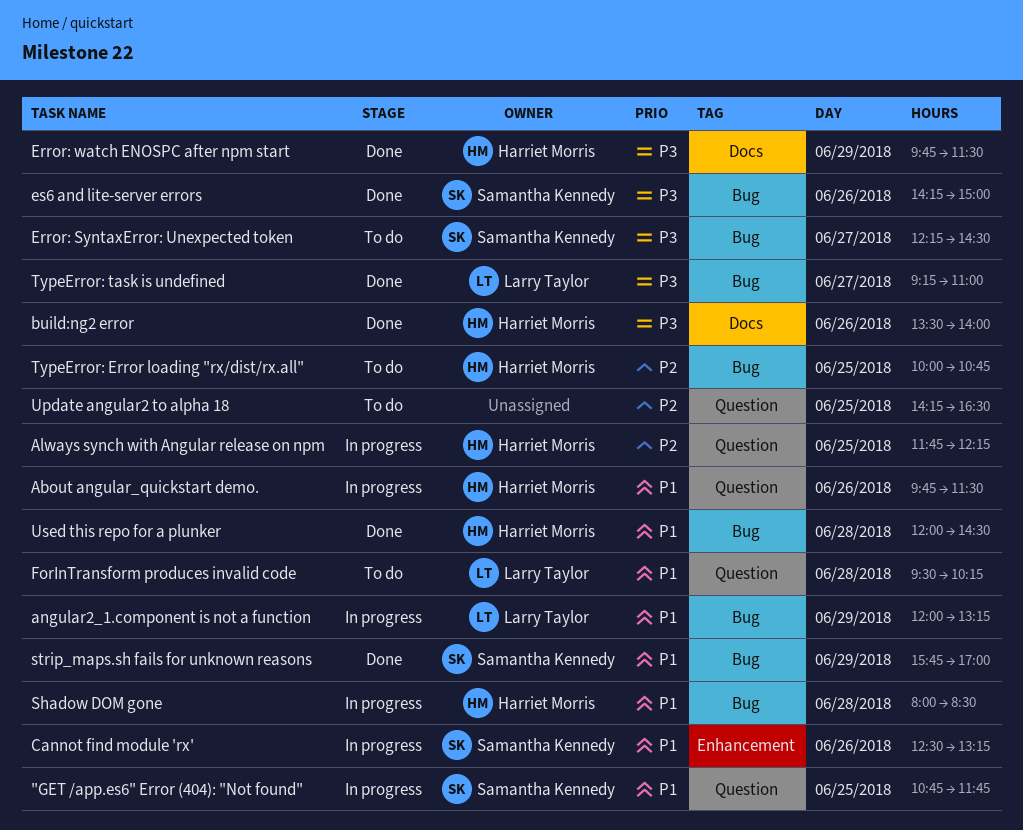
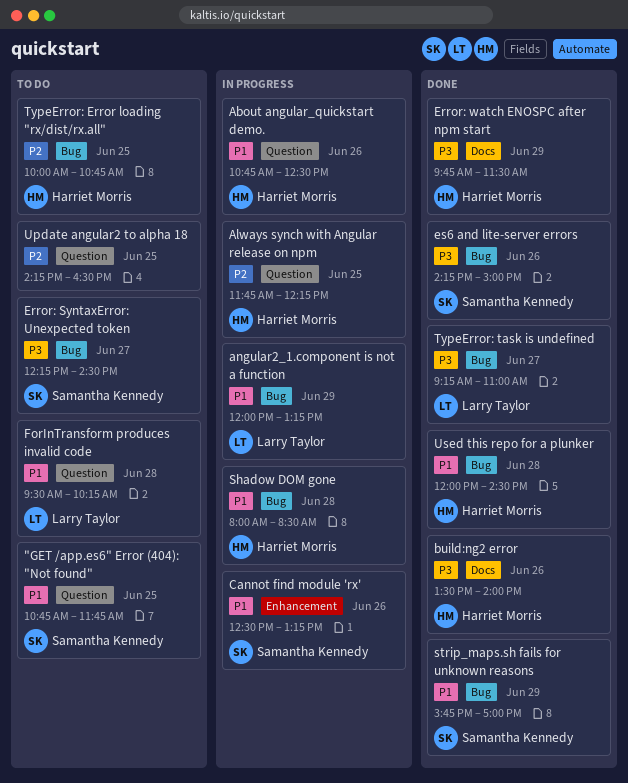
"GET /app.es6" Error (404): "Not found", status: In progress -> To do
About angular_quickstart demo., begins: 09:45 -> 10:45
About angular_quickstart demo., ends: 11:30 -> 12:30

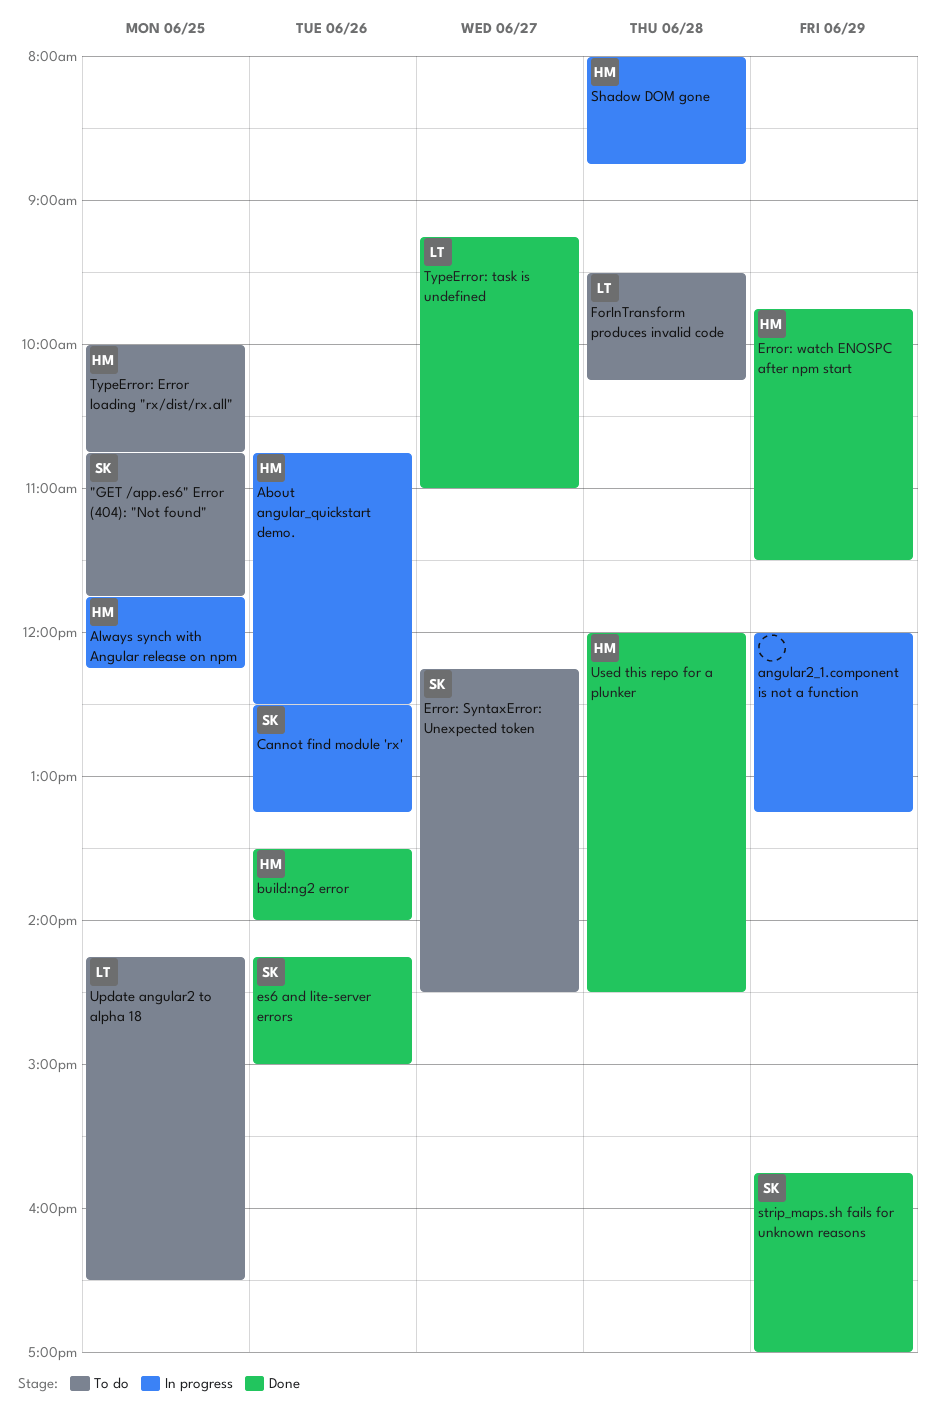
angular2_1.component is not a function, owner: Larry Taylor -> none
Shadow DOM gone, ends: 08:30 -> 08:45
Update angular2 to alpha 18, owner: none -> Larry Taylor

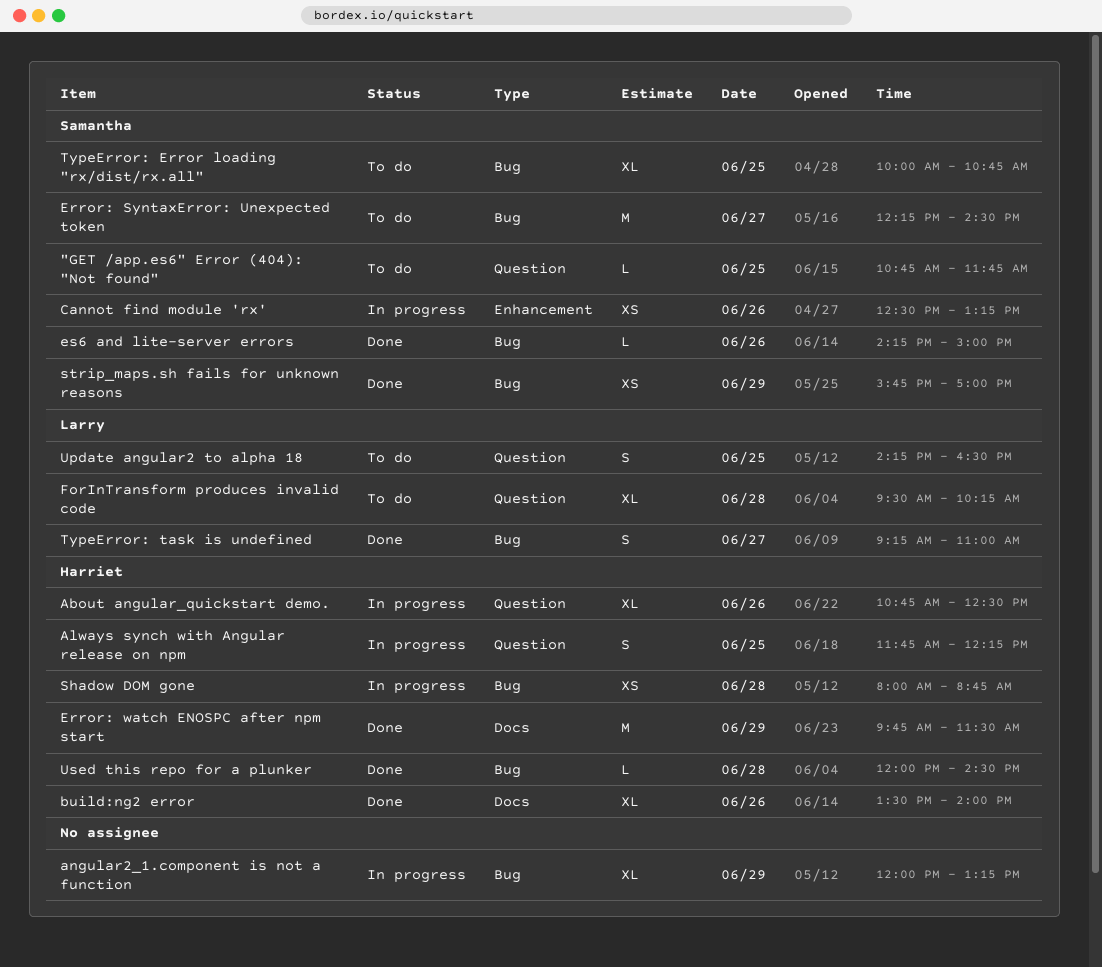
TypeError: Error loading "rx/dist/rx.all", owner: Harriet -> Samantha

